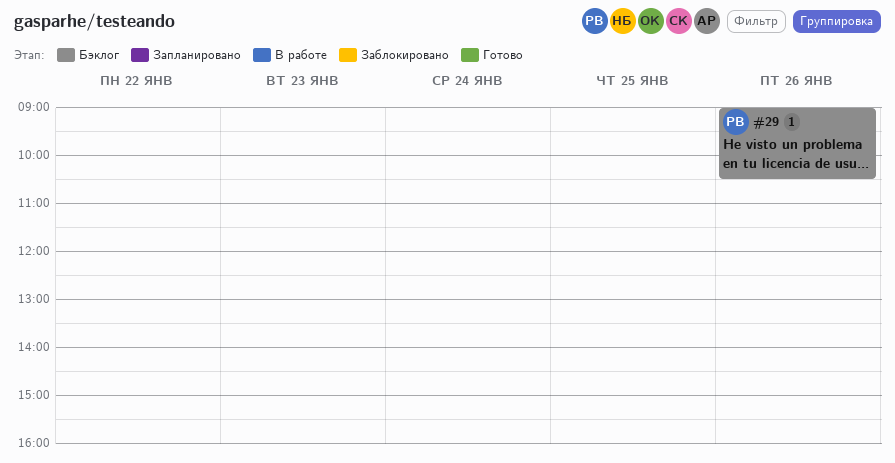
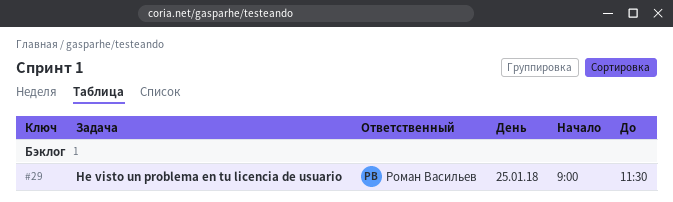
#29, day: Jan 26 -> Jan 25
#29, ends: 10:30 -> 11:30

